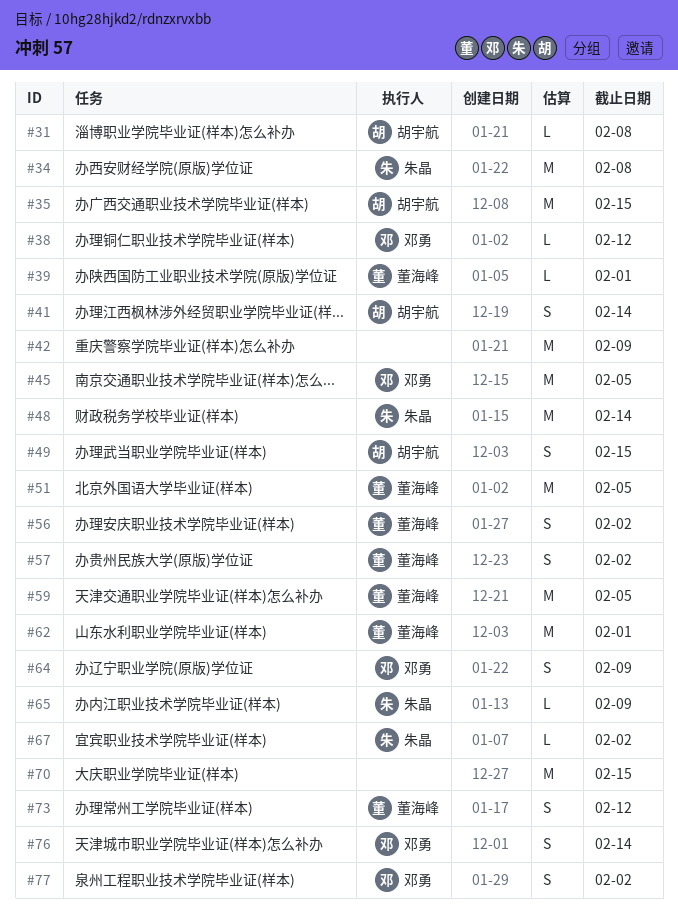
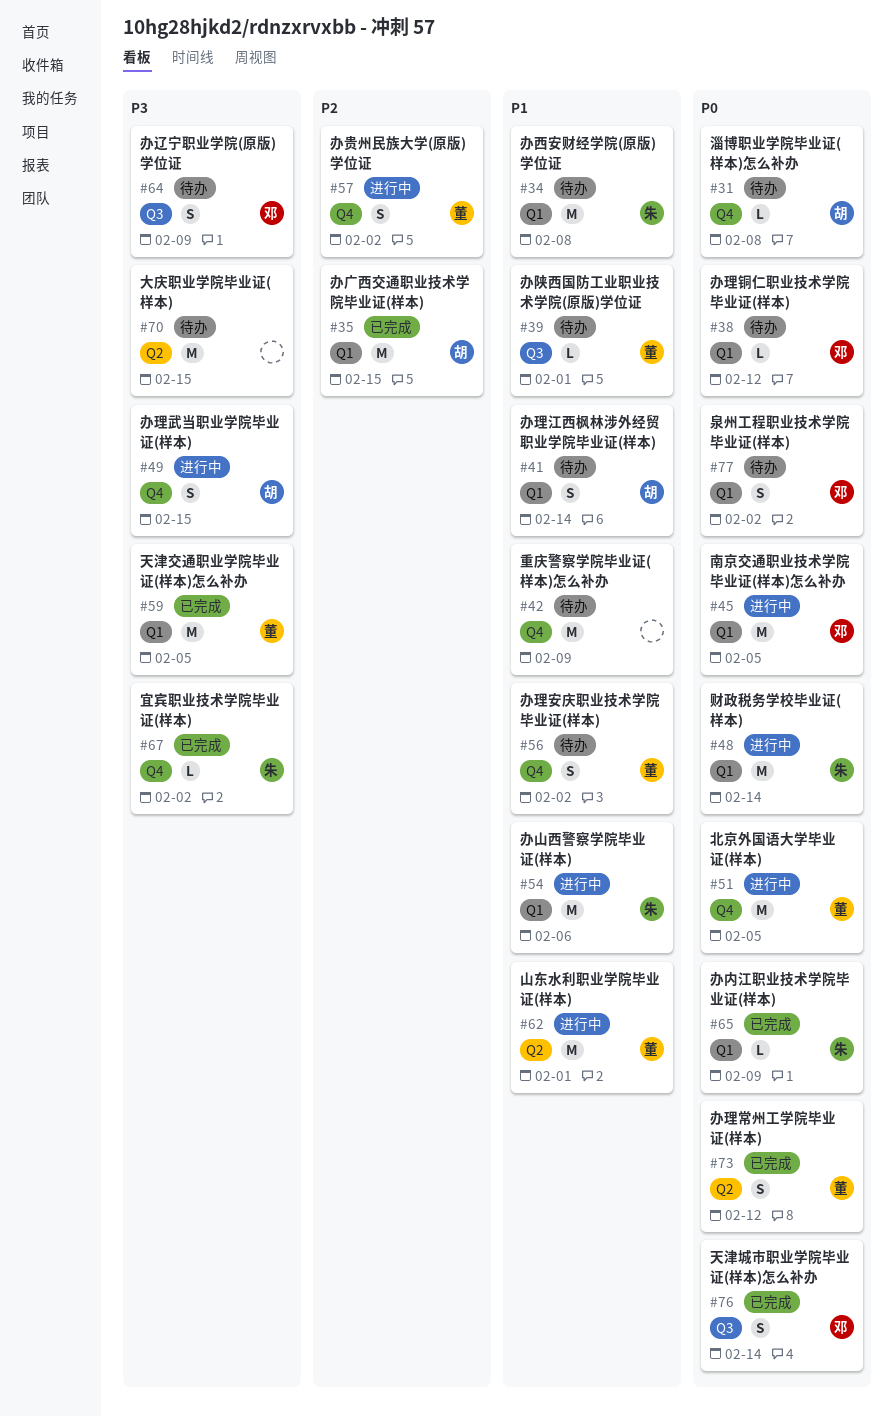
#54: none -> present

